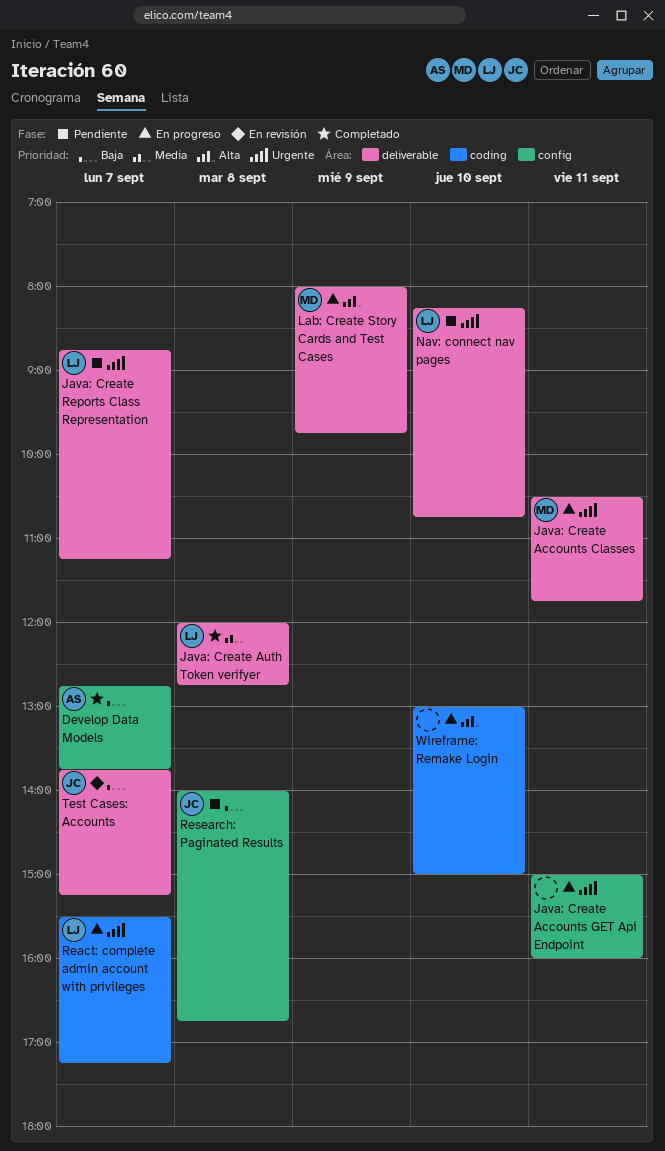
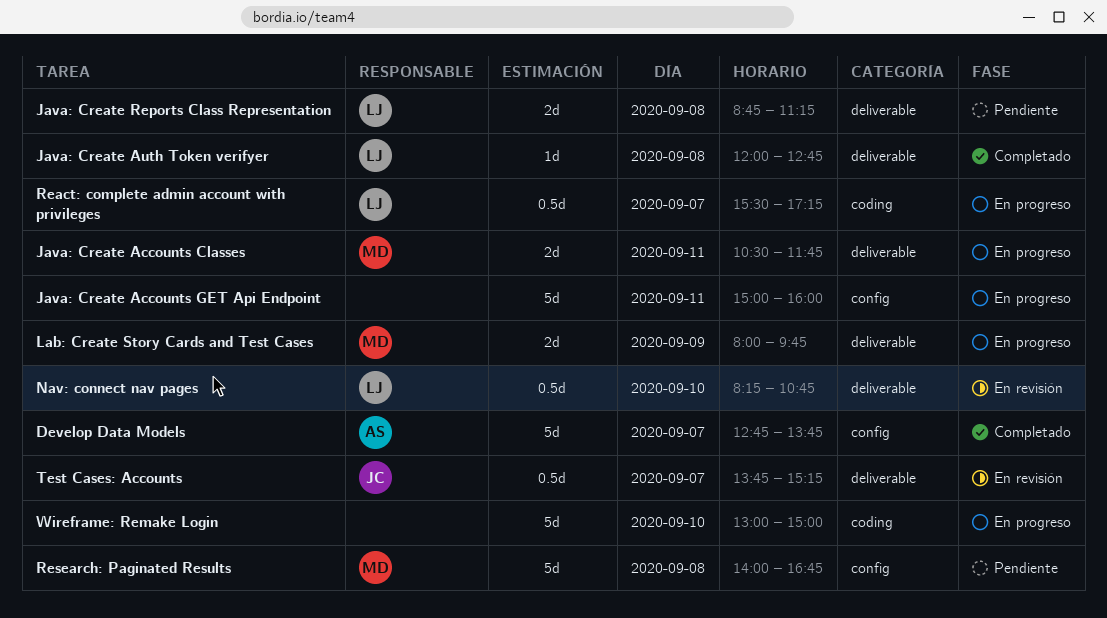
Java: Create Reports Class Representation, day: Sep 7 -> Sep 8
Nav: connect nav pages, status: Pendiente -> En revisión
Research: Paginated Results, owner: JC -> MD

